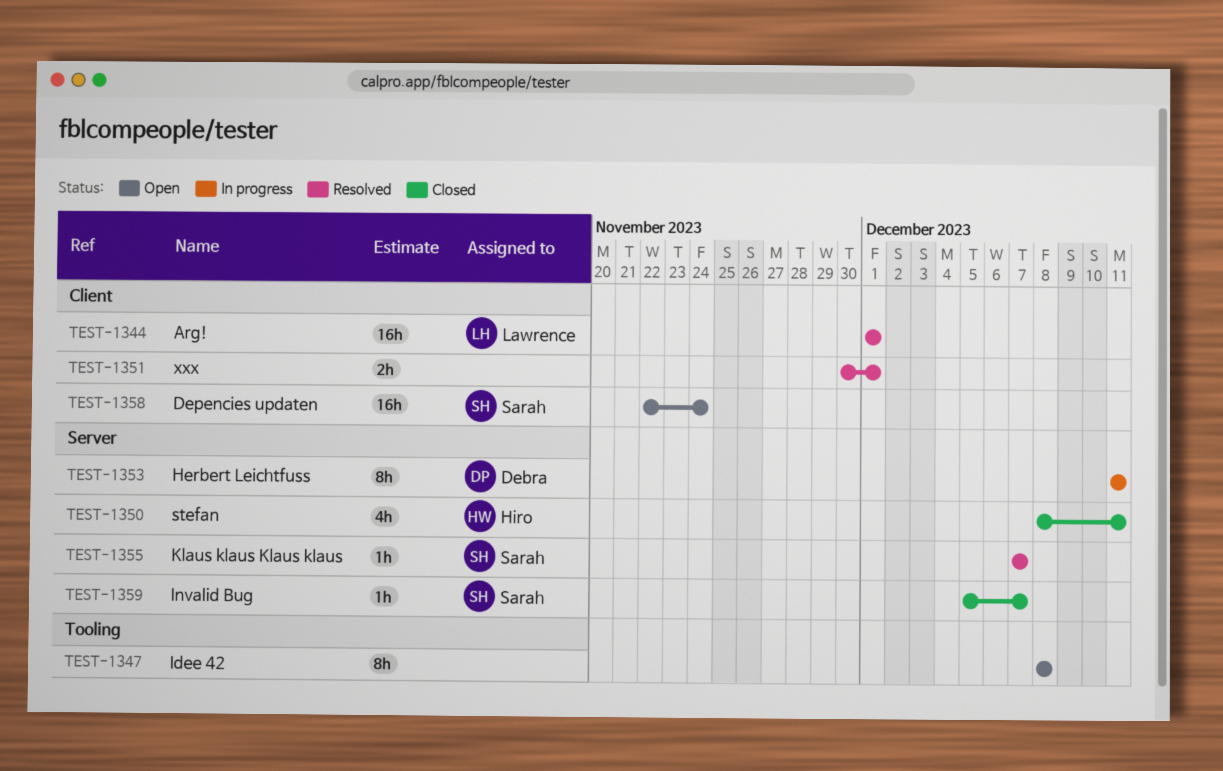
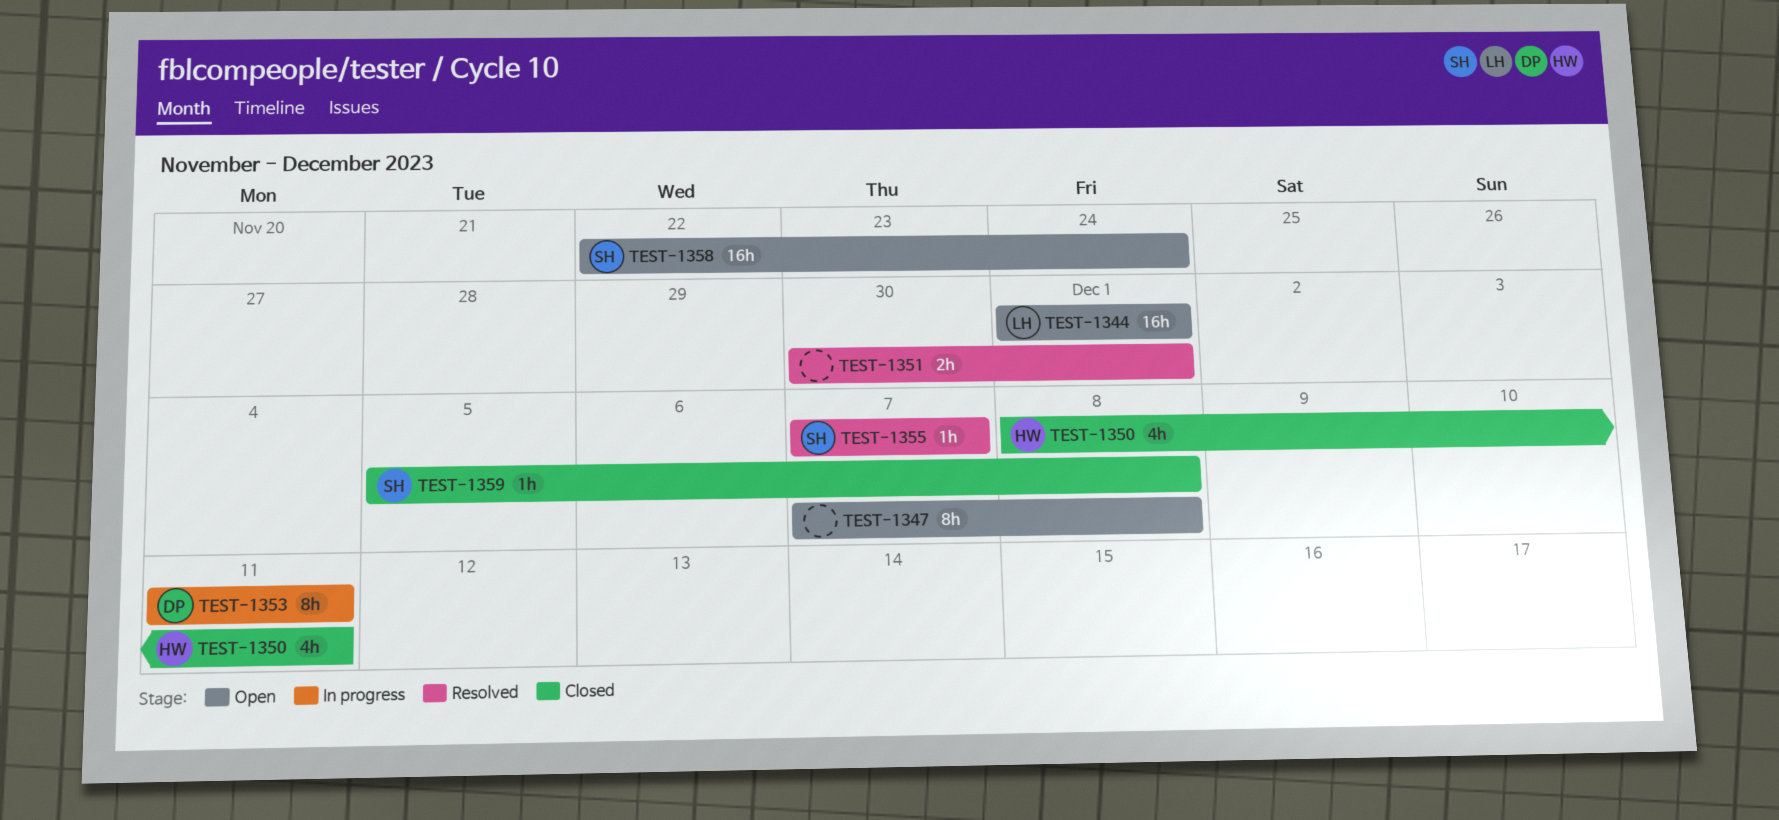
TEST-1344, status: Resolved -> Open
TEST-1347, start: Dec 8 -> Dec 7
TEST-1359, due: Dec 7 -> Dec 8

